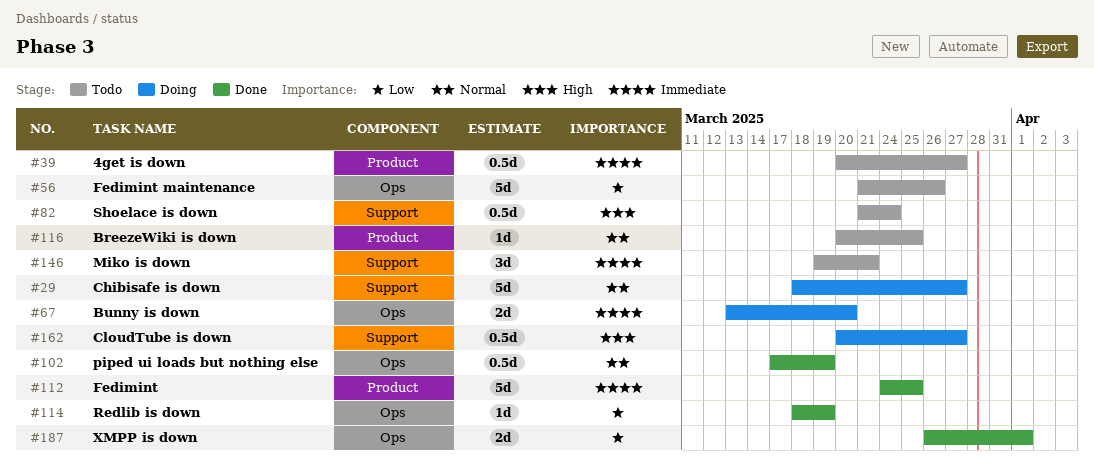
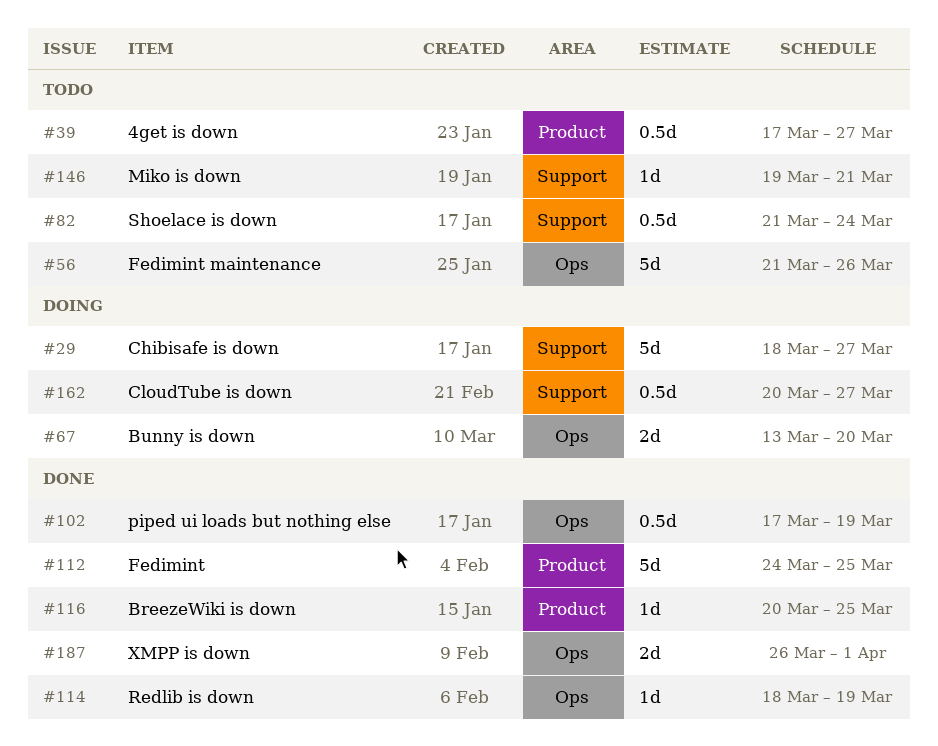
#39, start: Mar 20 -> Mar 17
#116, status: Todo -> Done
#146, estimate: 3d -> 1d

